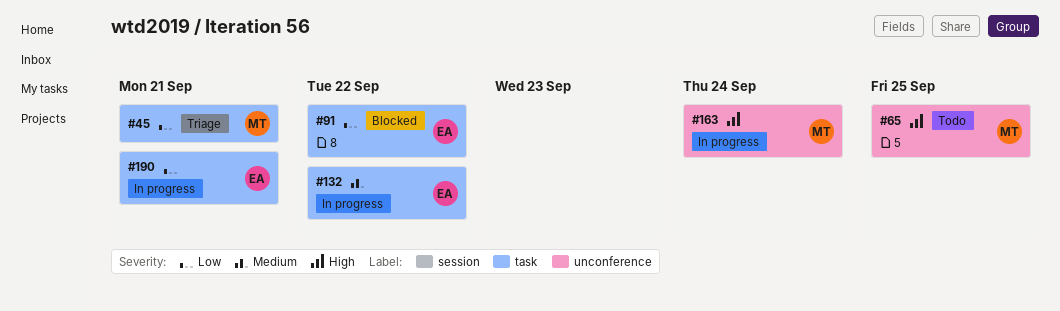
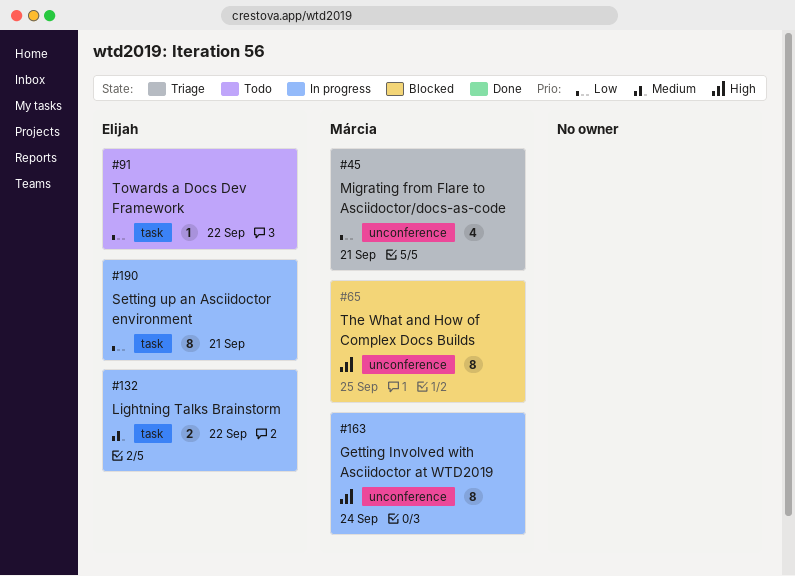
#45, label: task -> unconference
#65, status: Todo -> Blocked
#91, status: Blocked -> Todo

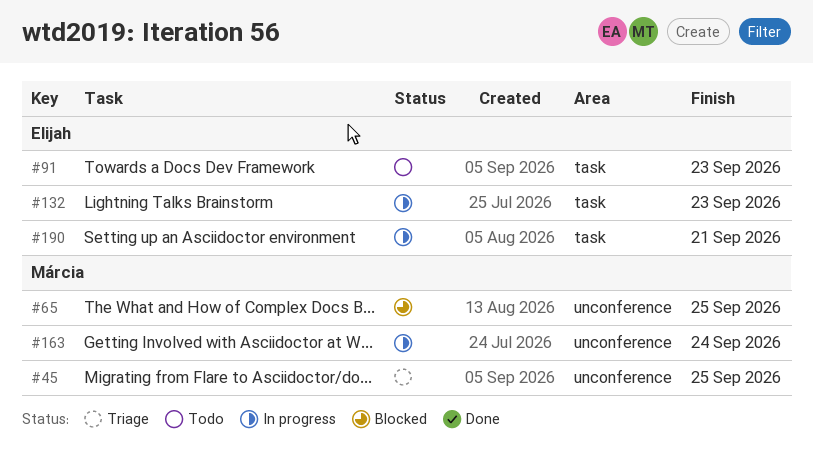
#45, due: Sep 21 -> Sep 25
#91, due: Sep 22 -> Sep 23
#132, due: Sep 22 -> Sep 23

